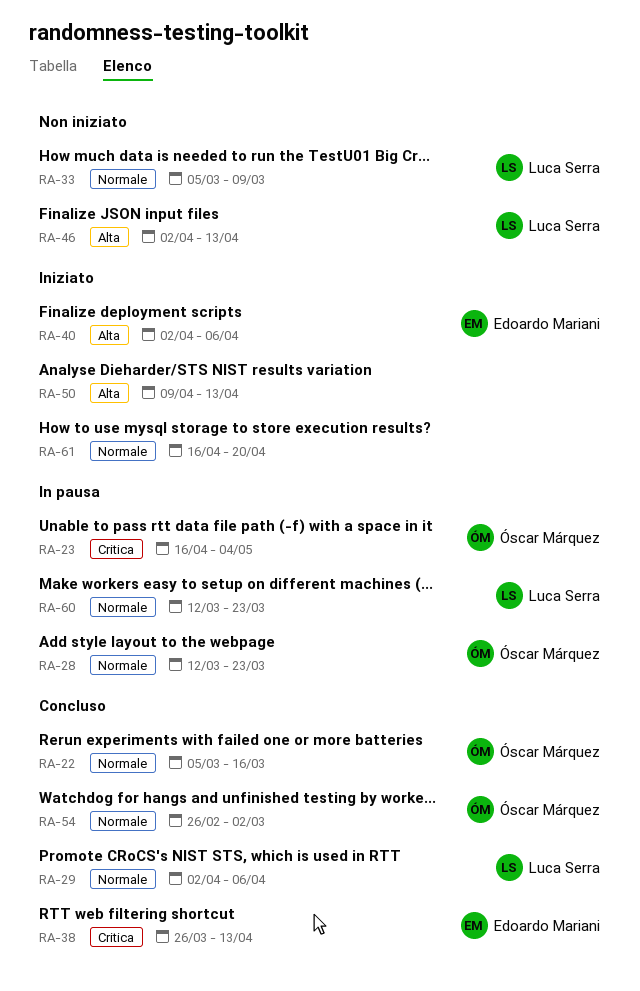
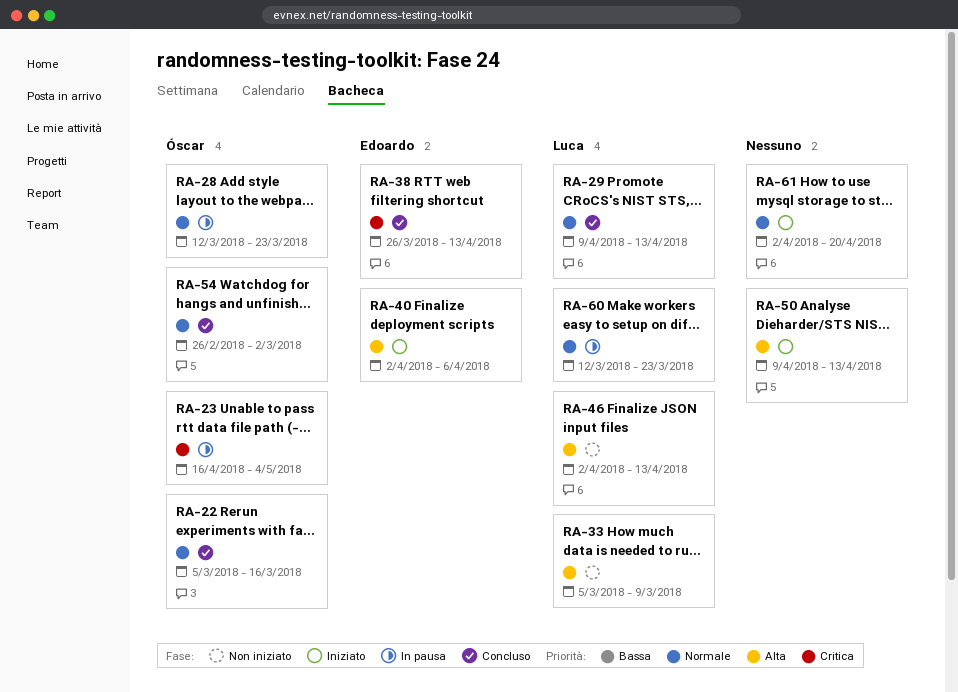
RA-29, start: Apr 2 -> Apr 9
RA-29, due: Apr 6 -> Apr 13
RA-33, priority: Normale -> Alta
RA-61, start: Apr 16 -> Apr 2

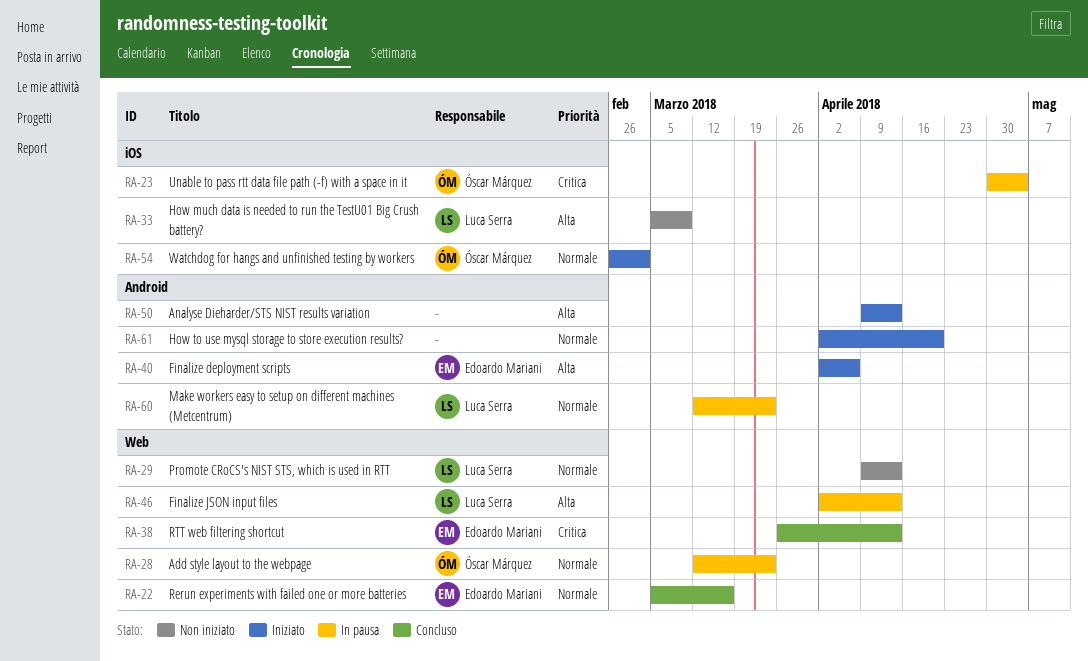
RA-22, owner: Óscar Márquez -> Edoardo Mariani
RA-23, start: Apr 16 -> Apr 30
RA-29, status: Concluso -> Non iniziato
RA-46, status: Non iniziato -> In pausa
RA-54, status: Concluso -> Iniziato

